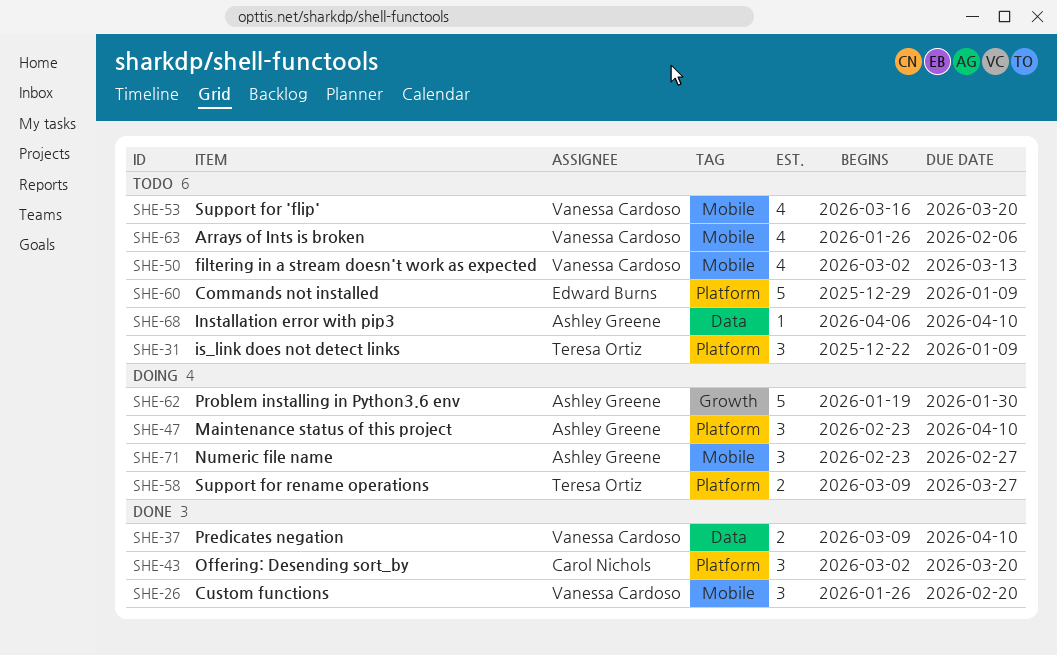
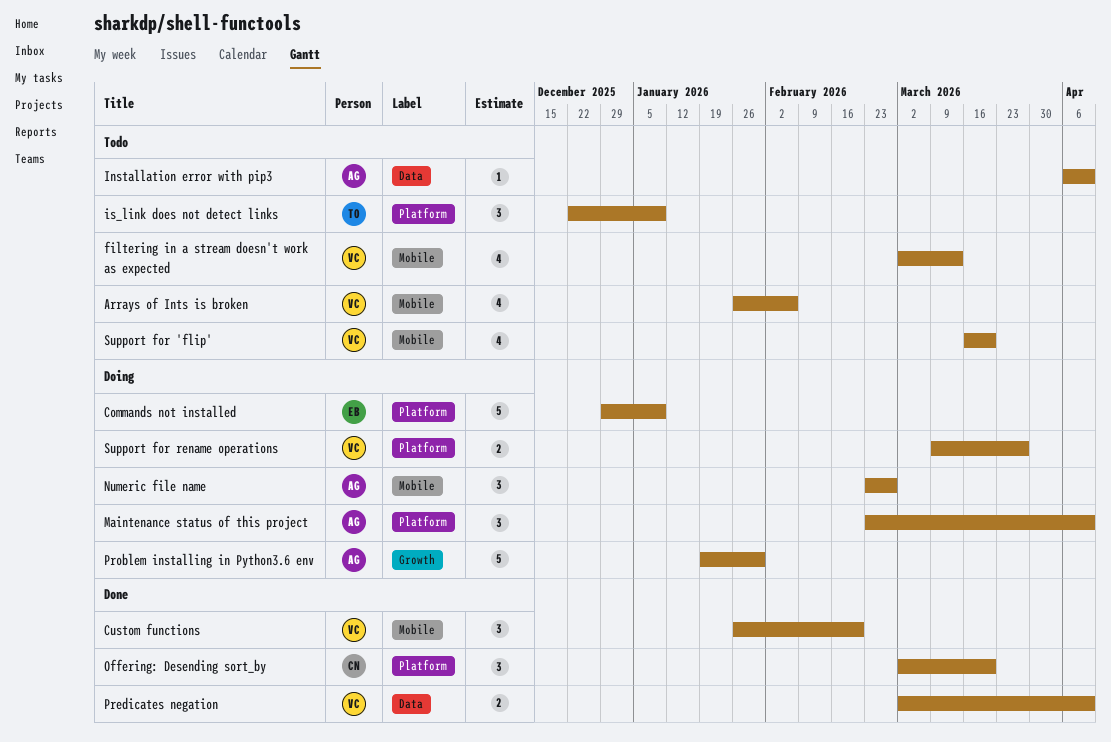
Commands not installed, status: Todo -> Doing
Predicates negation, start: Mar 9 -> Mar 2
Support for rename operations, owner: Teresa Ortiz -> Vanessa Cardoso

